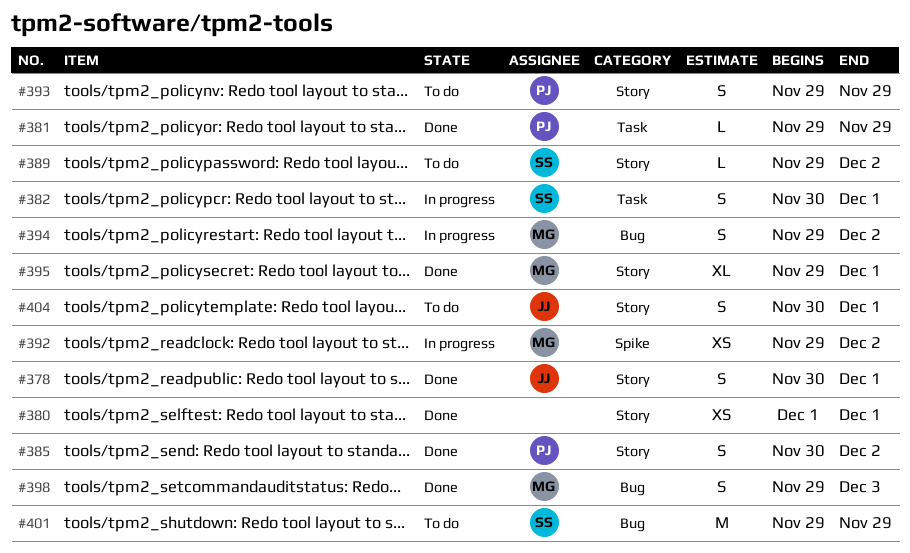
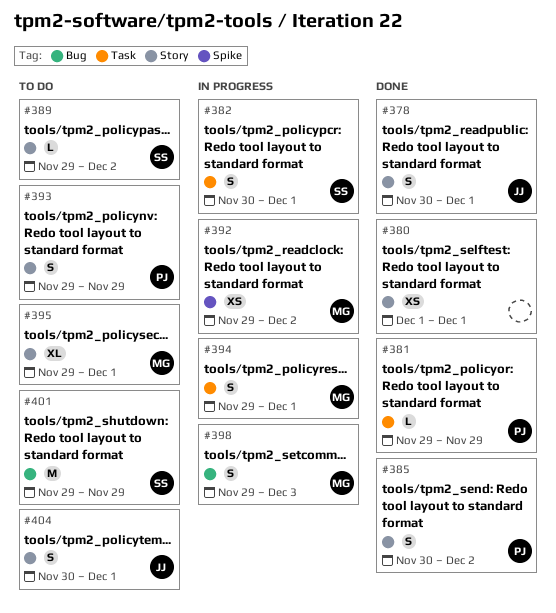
#394, label: Bug -> Task
#394, due: Dec 2 -> Dec 1
#395, status: Done -> To do
#398, status: Done -> In progress

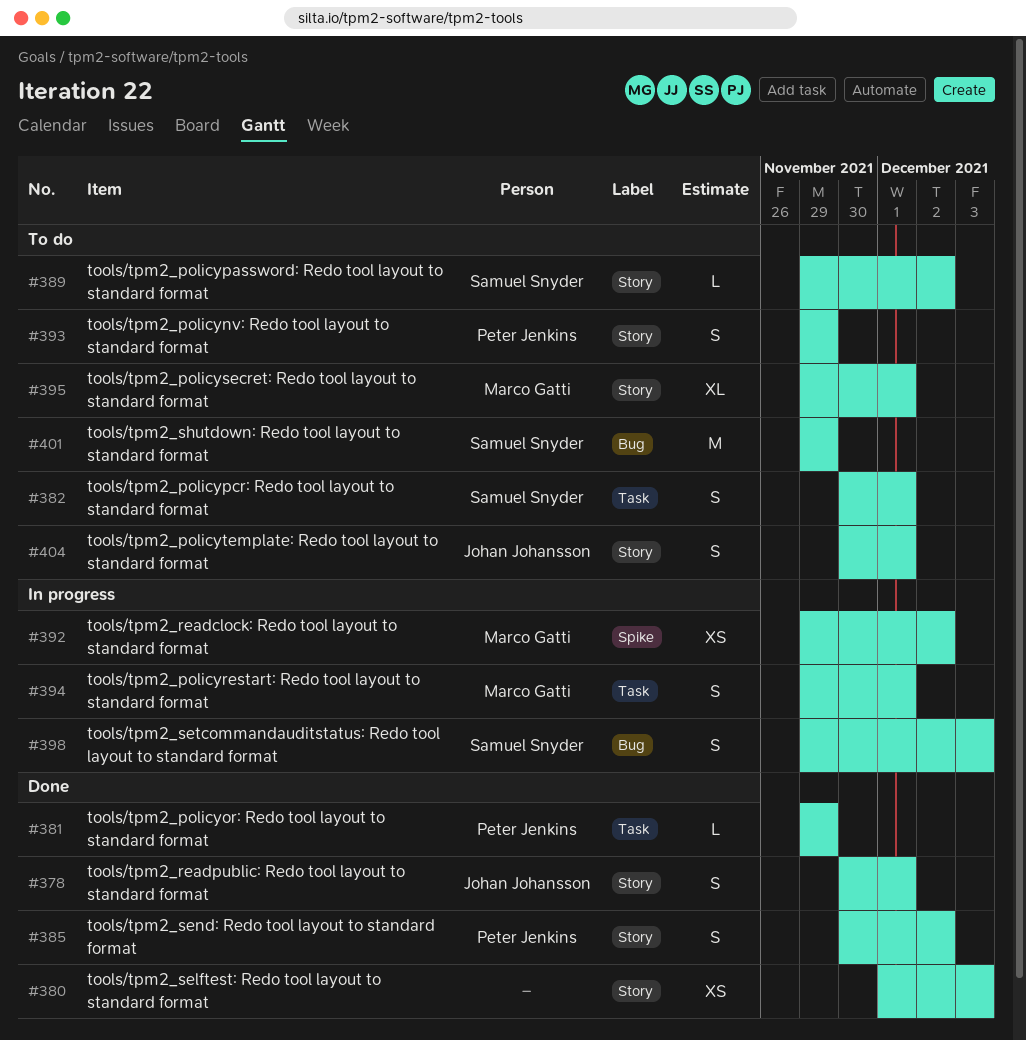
#380, due: Dec 1 -> Dec 3
#382, status: In progress -> To do
#398, owner: Marco Gatti -> Samuel Snyder

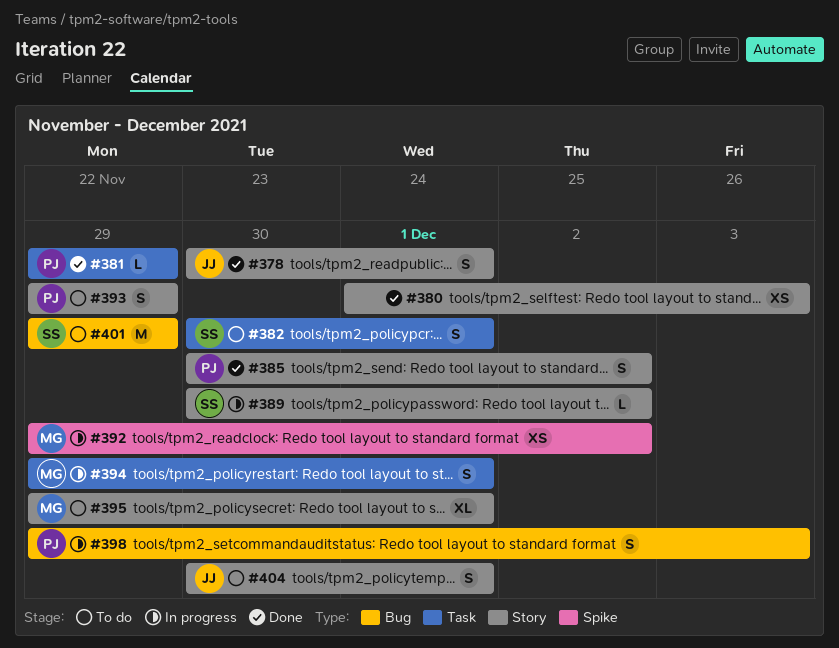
#389, status: To do -> In progress
#389, start: Nov 29 -> Nov 30
#398, owner: Samuel Snyder -> Peter Jenkins

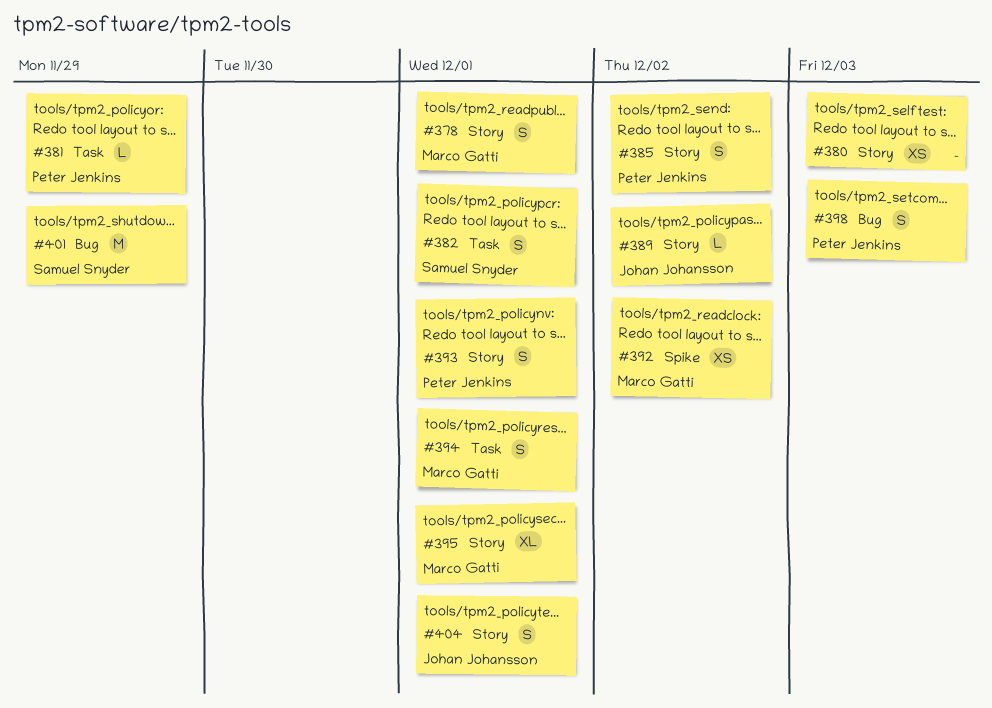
#378, owner: Johan Johansson -> Marco Gatti
#389, owner: Samuel Snyder -> Johan Johansson
#393, due: Nov 29 -> Dec 1

